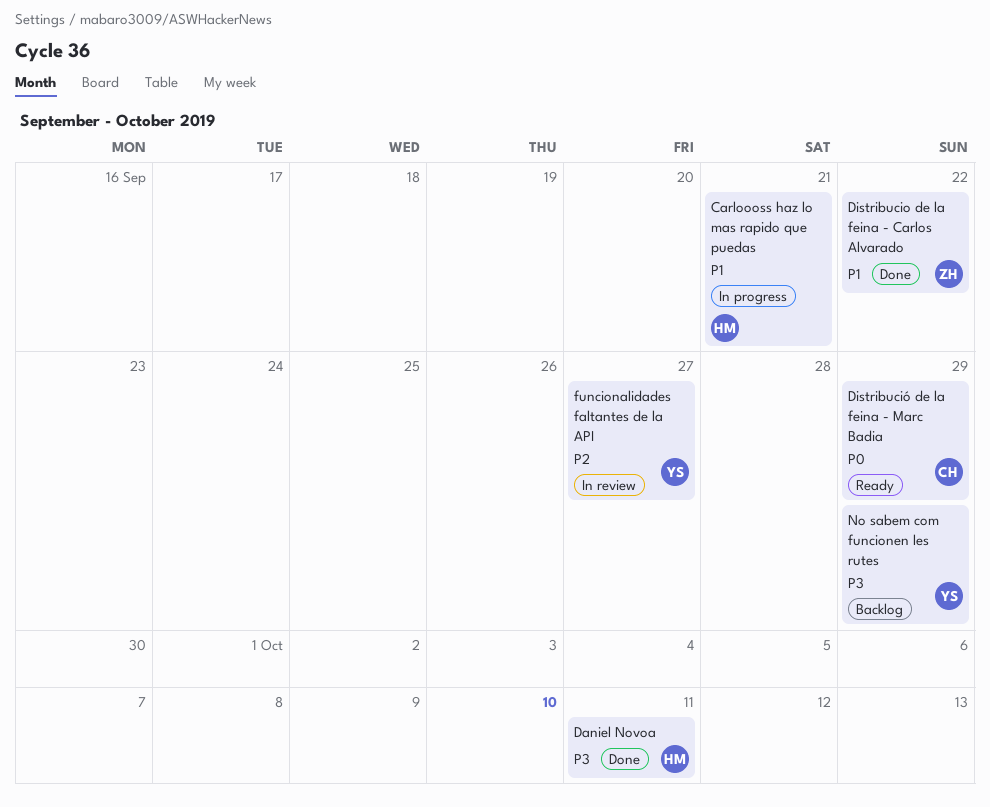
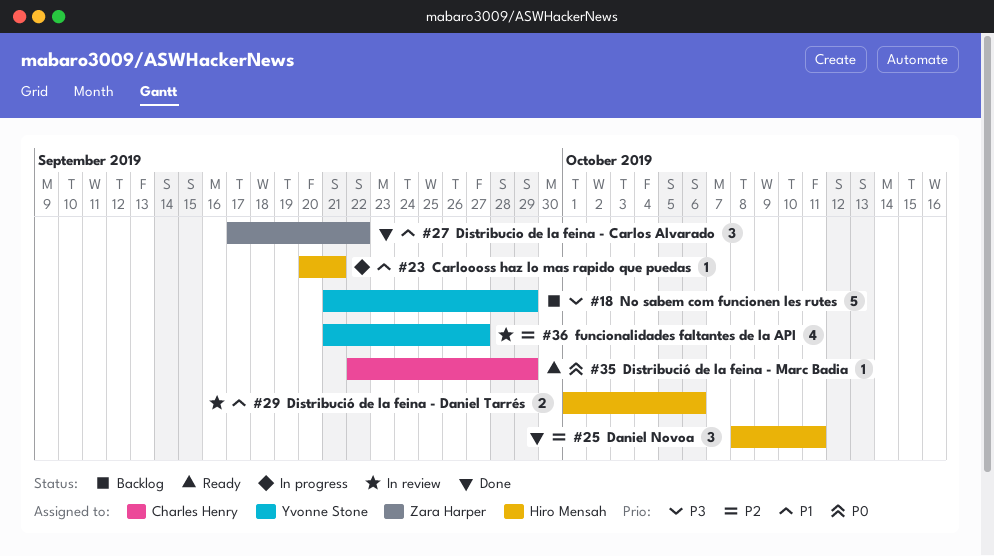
Daniel Novoa, priority: P3 -> P2
Distribució de la feina - Daniel Tarrés: none -> present

